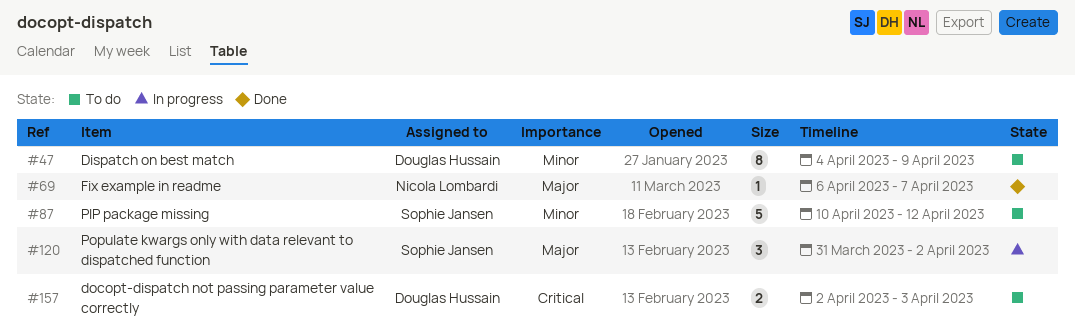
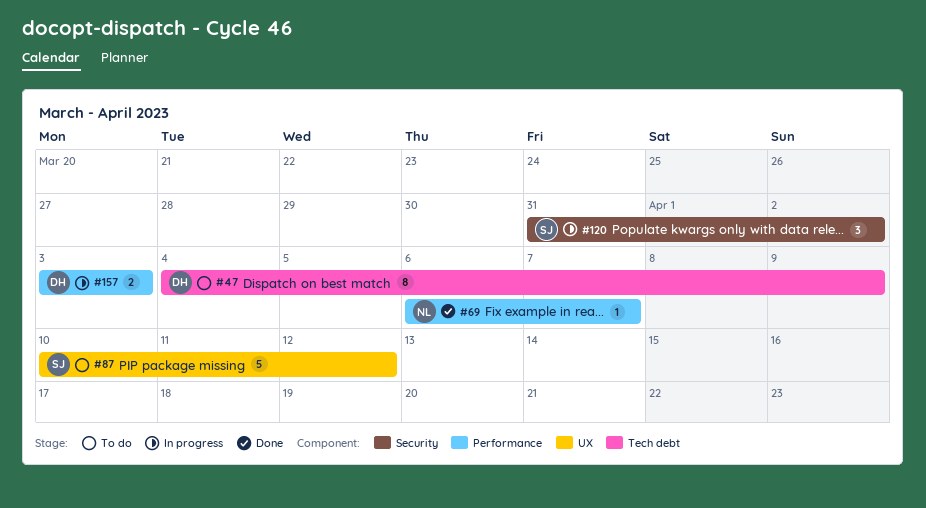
#157, status: To do -> In progress
#157, start: Apr 2 -> Apr 3

